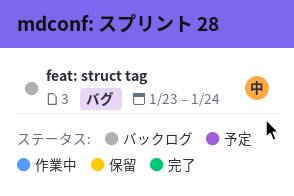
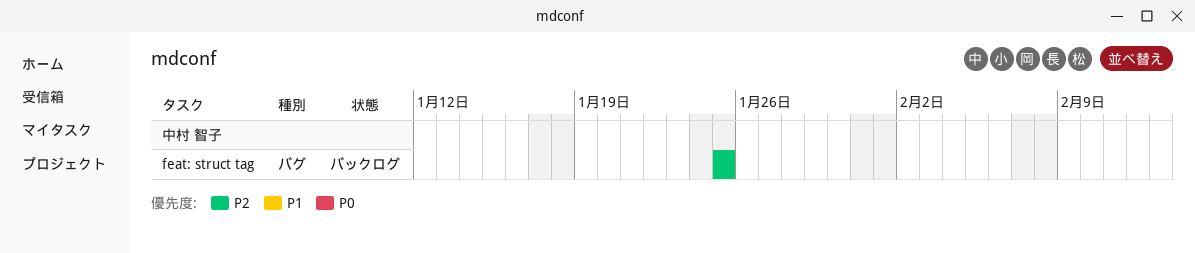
feat: struct tag, start: Jan 23 -> Jan 25
feat: struct tag, due: Jan 24 -> Jan 25

